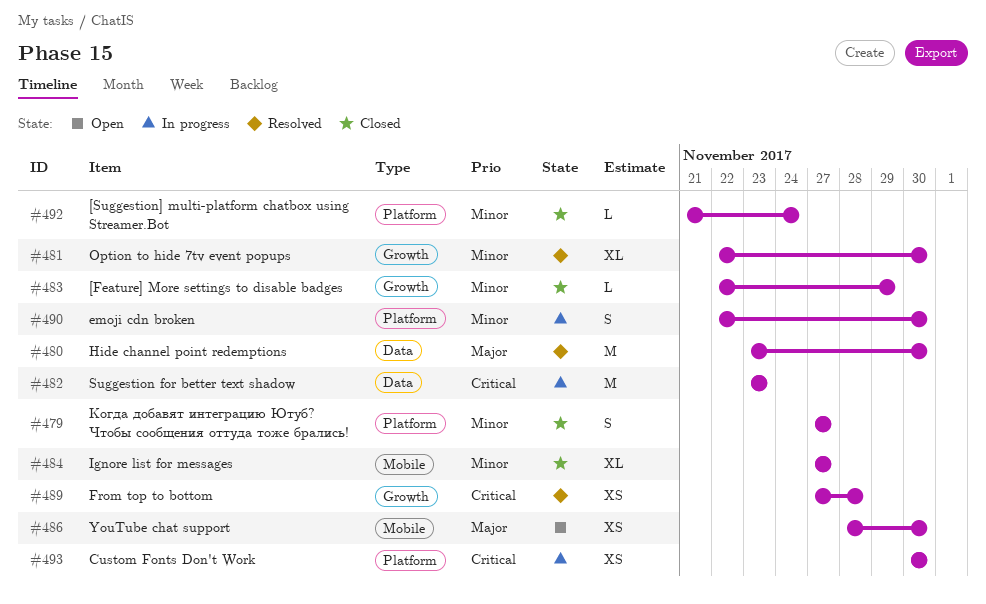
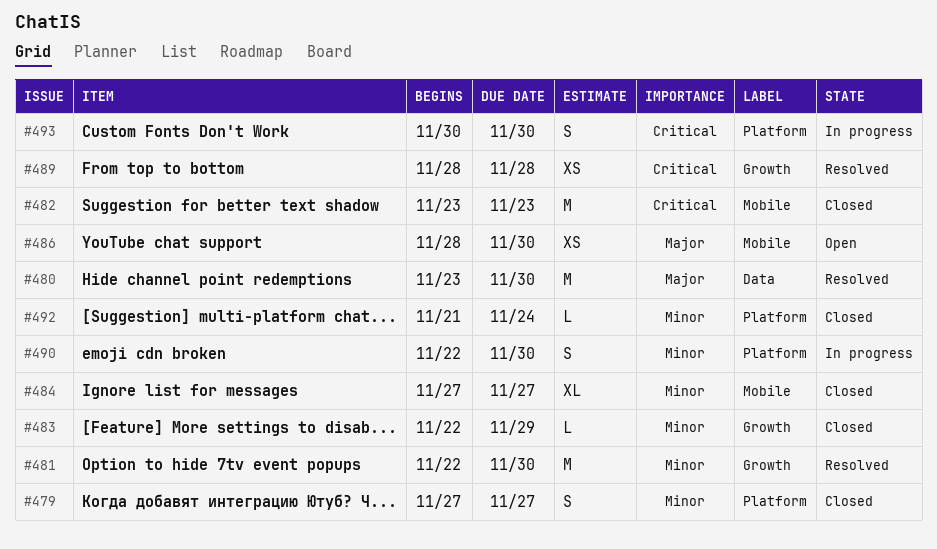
#481, estimate: XL -> M
#482, status: In progress -> Closed
#482, label: Data -> Mobile
#489, start: Nov 27 -> Nov 28
#493, estimate: XS -> S

